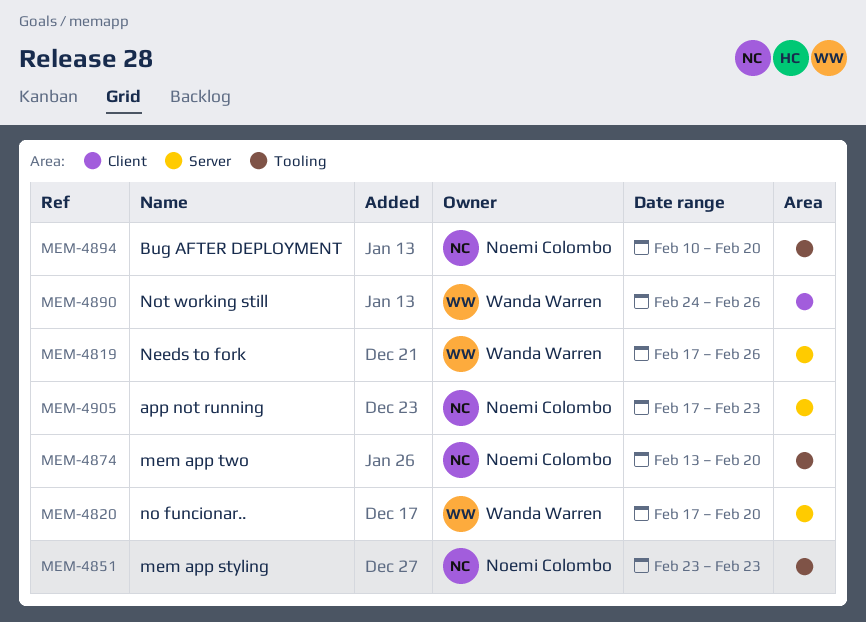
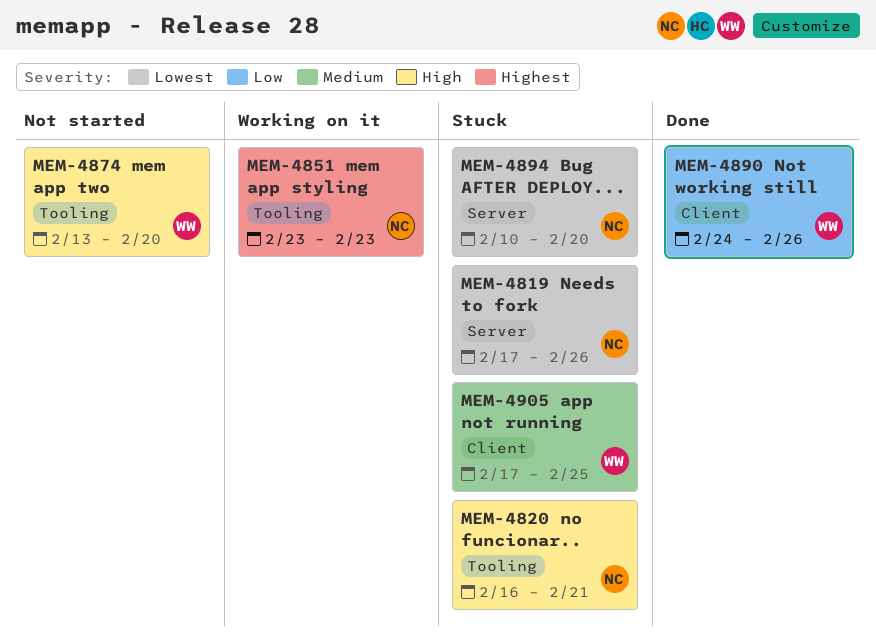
MEM-4819, owner: Wanda Warren -> Noemi Colombo
MEM-4820, owner: Wanda Warren -> Noemi Colombo
MEM-4820, label: Server -> Tooling
MEM-4820, start: Feb 17 -> Feb 16
MEM-4820, due: Feb 20 -> Feb 21
MEM-4874, owner: Noemi Colombo -> Wanda Warren
MEM-4894, label: Tooling -> Server
MEM-4905, owner: Noemi Colombo -> Wanda Warren
MEM-4905, label: Server -> Client
MEM-4905, due: Feb 23 -> Feb 25

